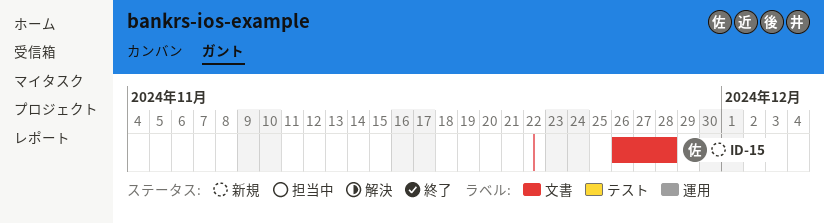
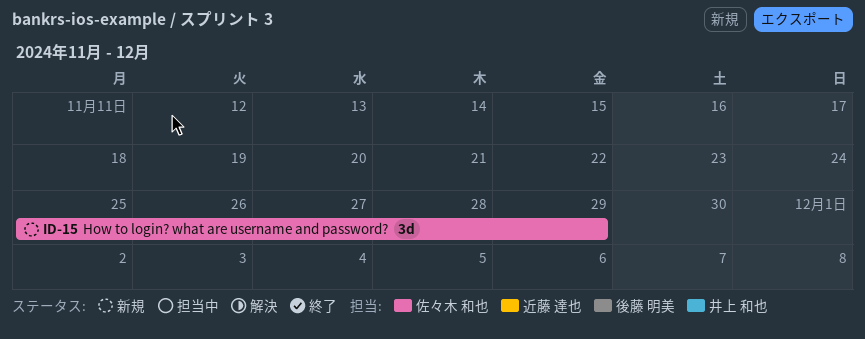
ID-15, start: Nov 26 -> Nov 25
ID-15, due: Nov 28 -> Nov 29

